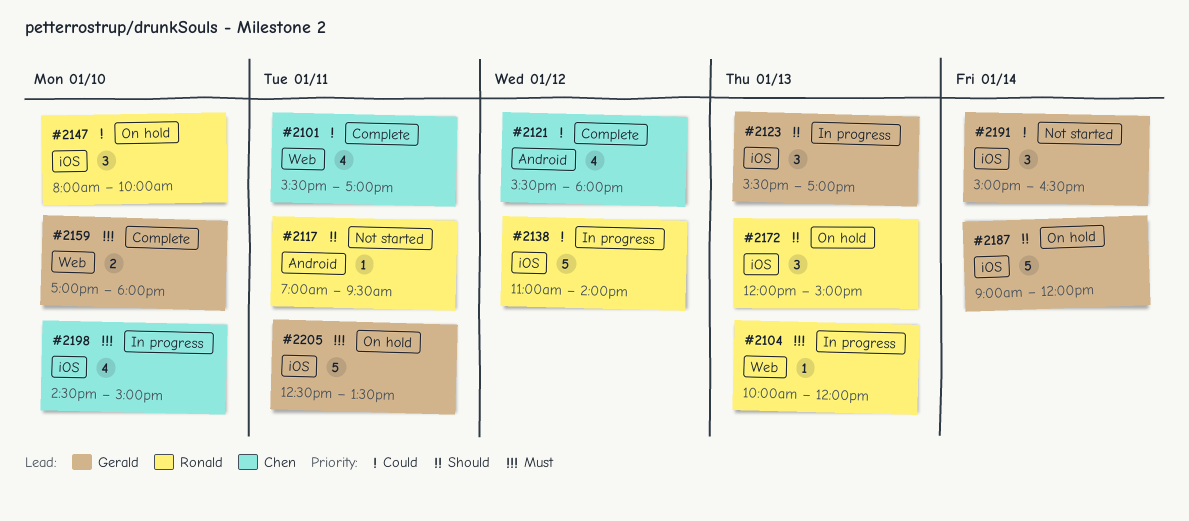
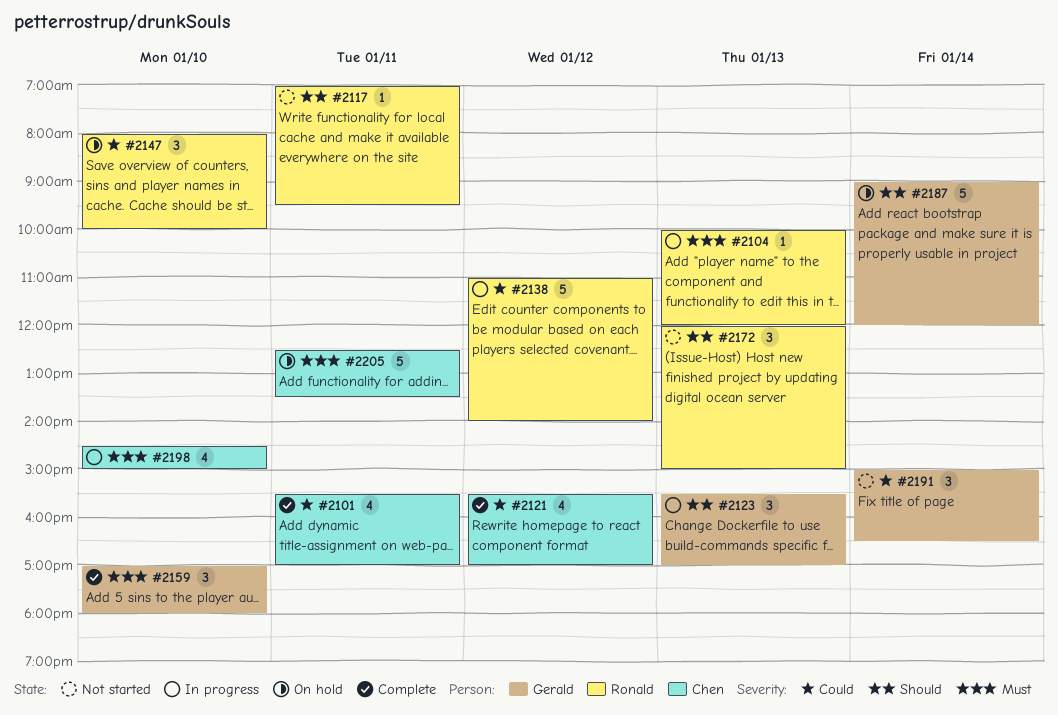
#2121, ends: 18:00 -> 17:00
#2159, estimate: 2 -> 3
#2172, status: On hold -> Not started
#2205, owner: Gerald -> Chen

